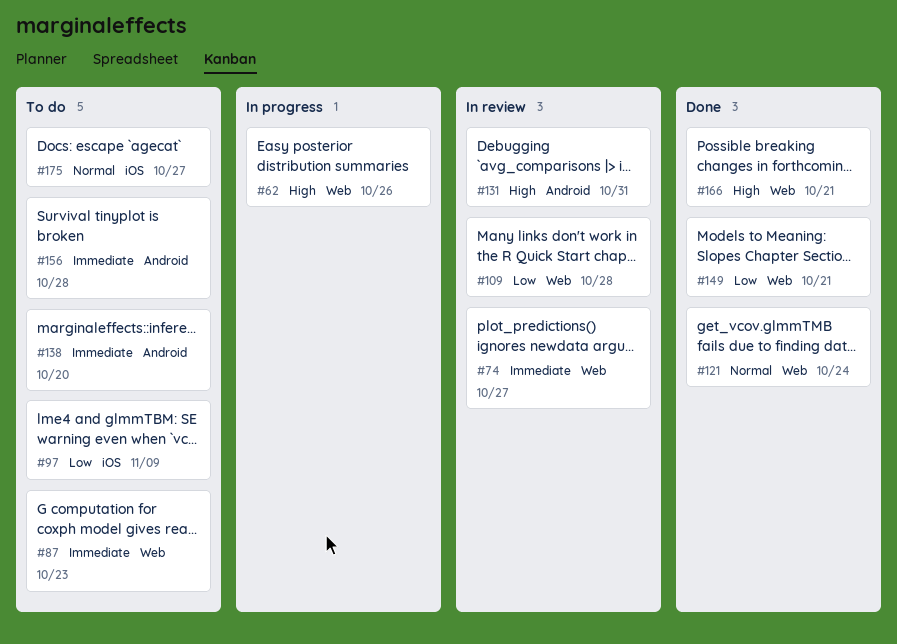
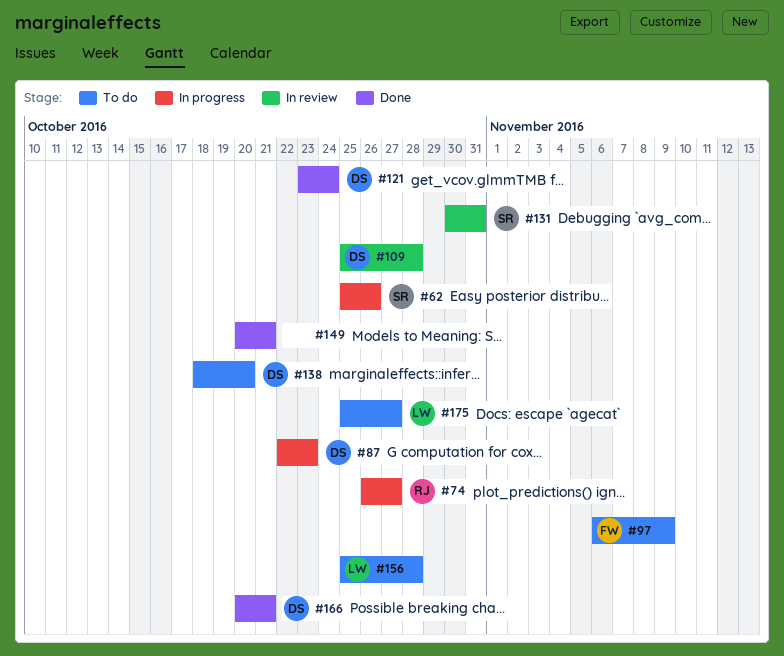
#74, status: In review -> In progress
#87, status: To do -> In progress

